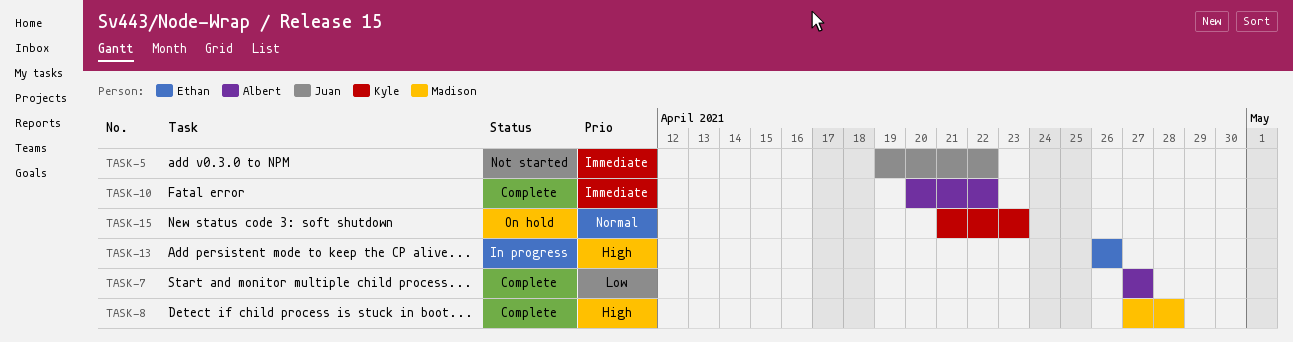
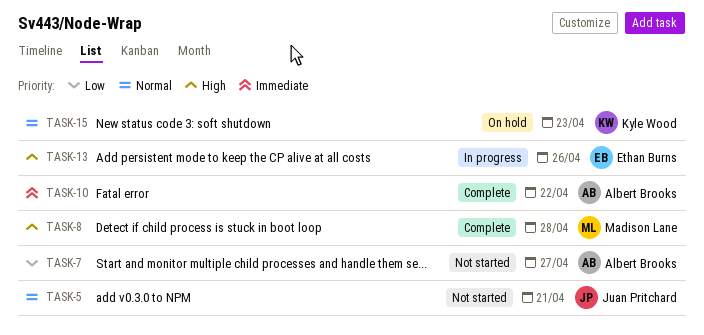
TASK-5, priority: Immediate -> Normal
TASK-5, due: Apr 22 -> Apr 21
TASK-7, status: Complete -> Not started

